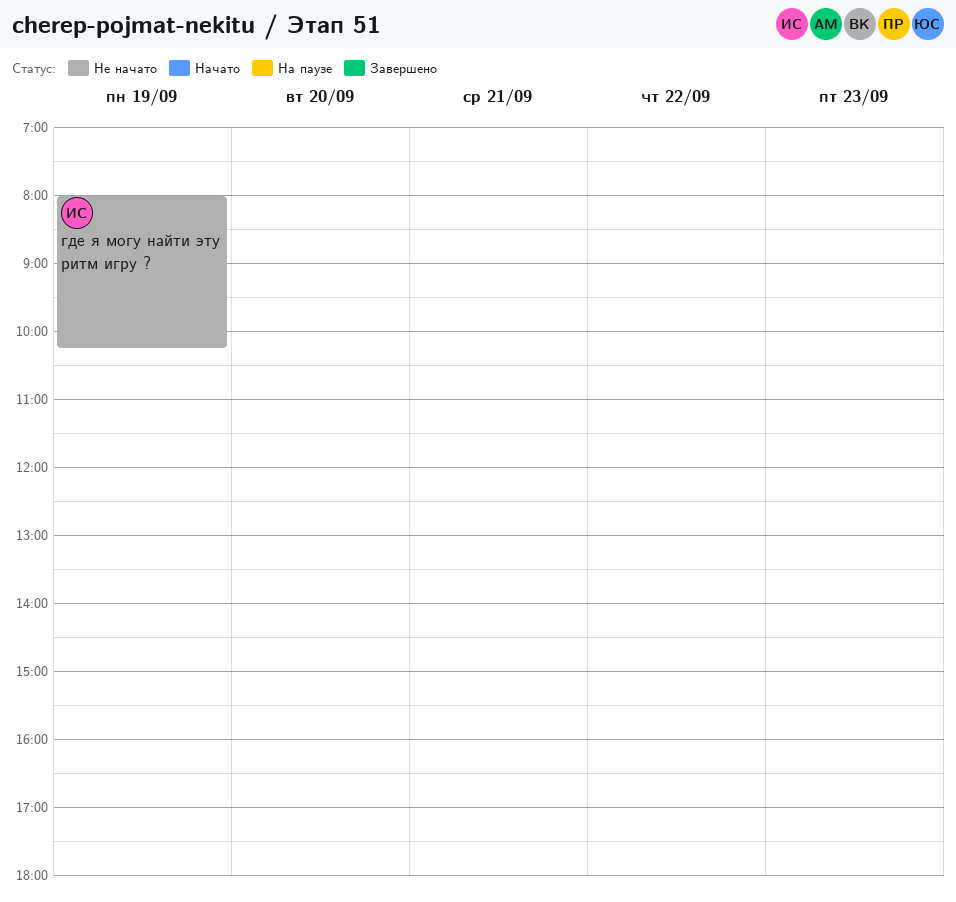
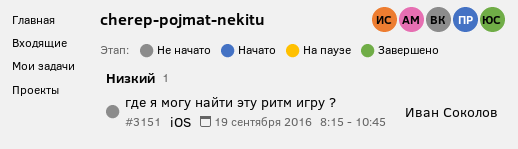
где я могу найти эту ритм игру ?, begins: 08:00 -> 08:15
где я могу найти эту ритм игру ?, ends: 10:15 -> 10:45

